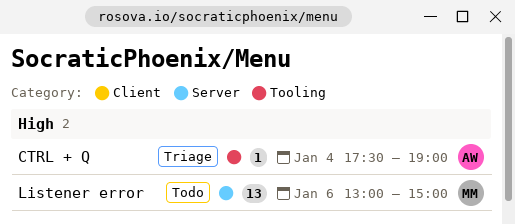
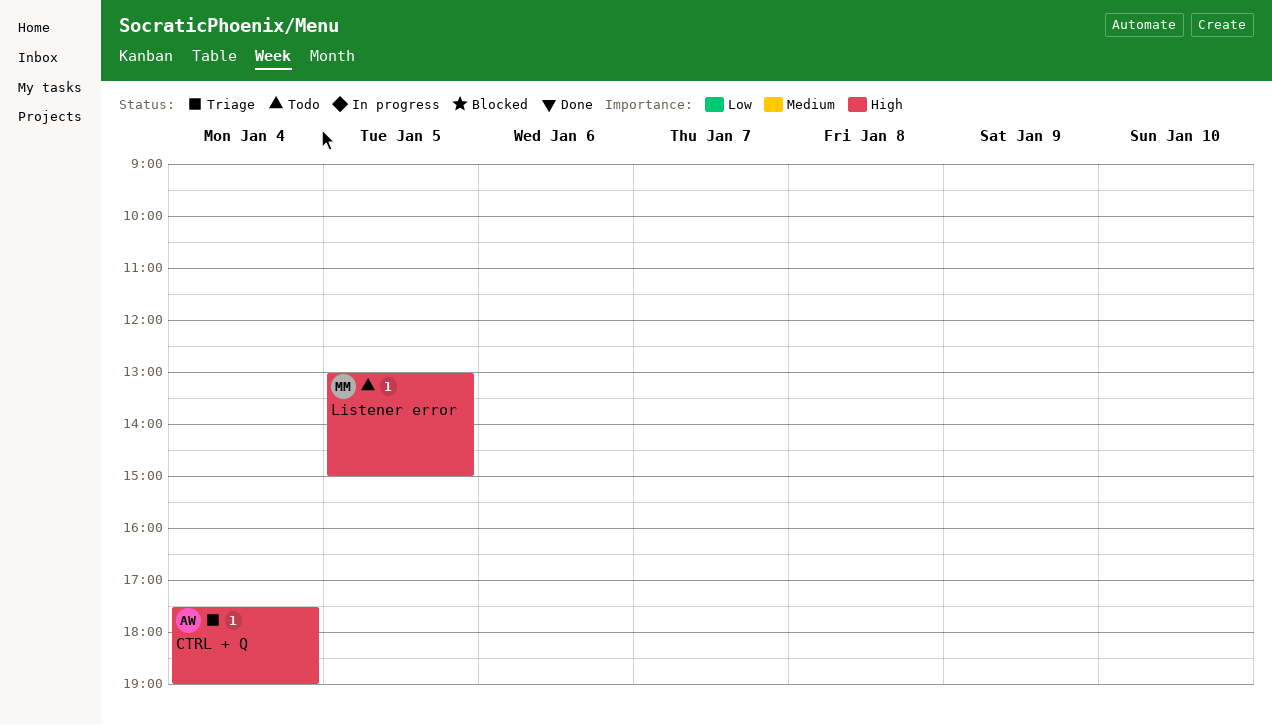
Listener error, estimate: 13 -> 1
Listener error, day: Jan 6 -> Jan 5

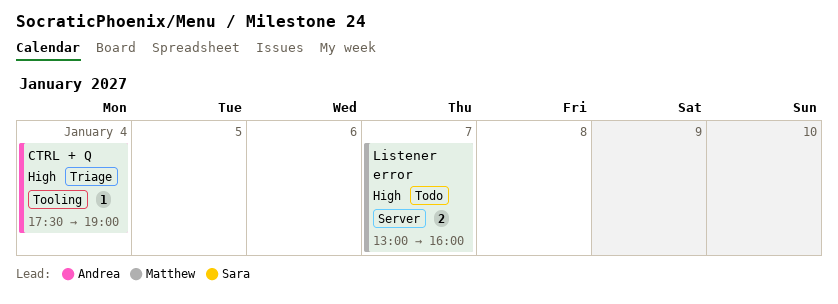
Listener error, estimate: 1 -> 2
Listener error, day: Jan 5 -> Jan 7
Listener error, ends: 15:00 -> 16:00

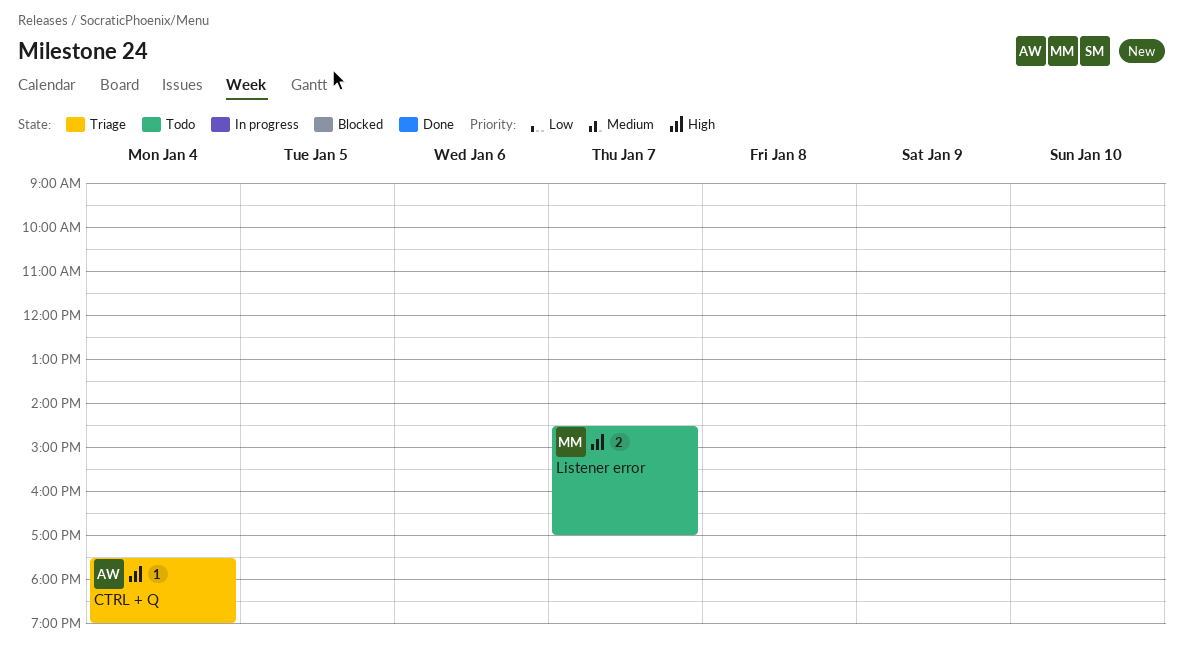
Listener error, begins: 13:00 -> 14:30
Listener error, ends: 16:00 -> 17:00

